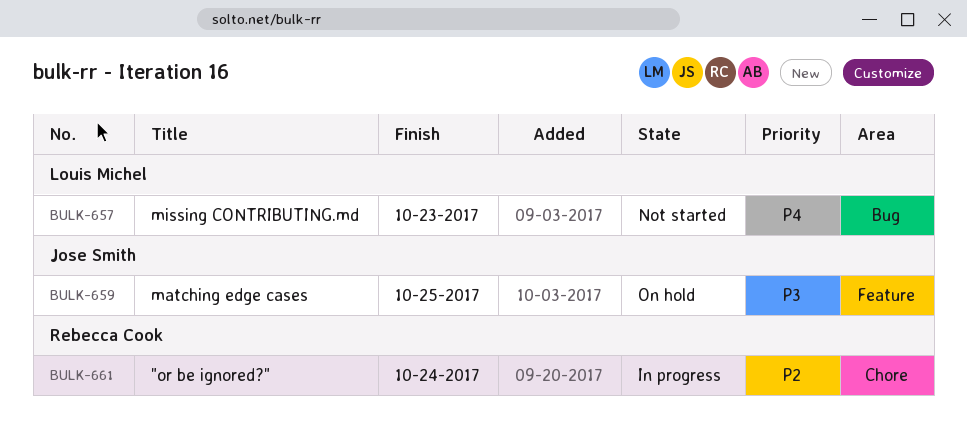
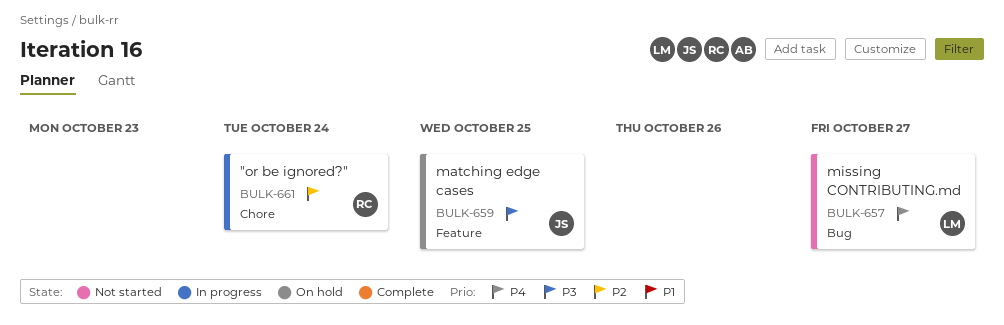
BULK-657, due: Oct 23 -> Oct 27

